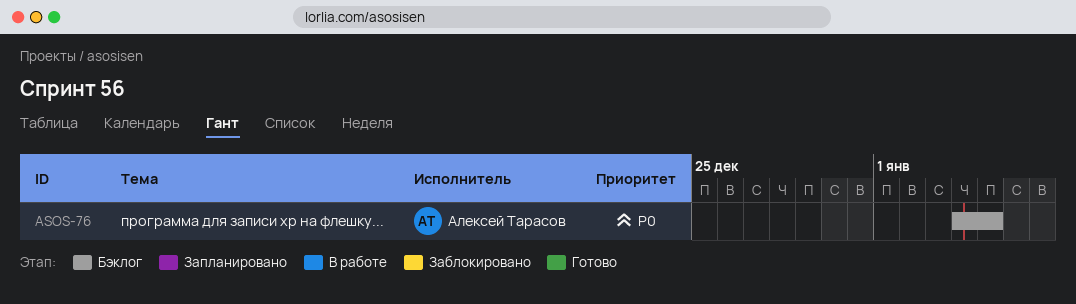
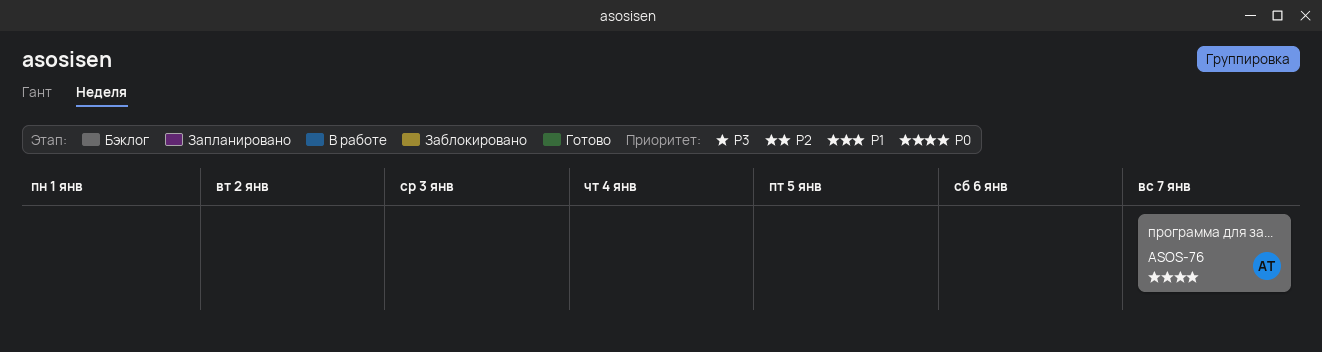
ASOS-76, due: Jan 5 -> Jan 7

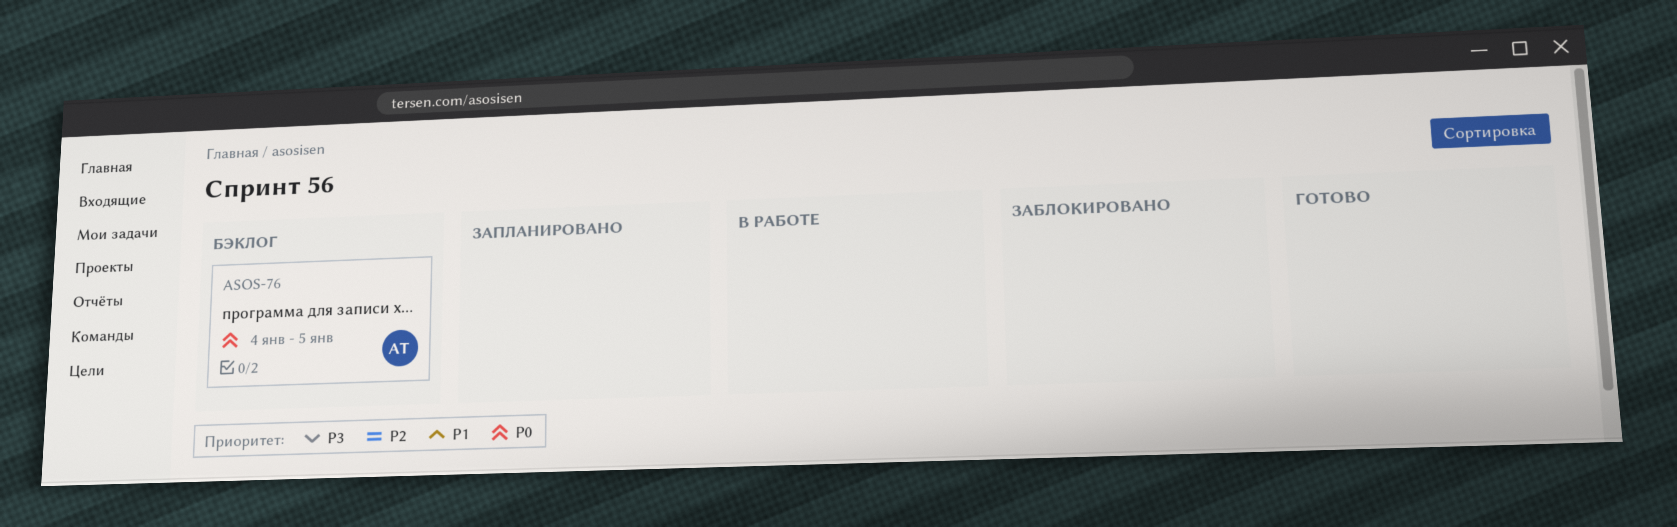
ASOS-76, due: Jan 7 -> Jan 5

